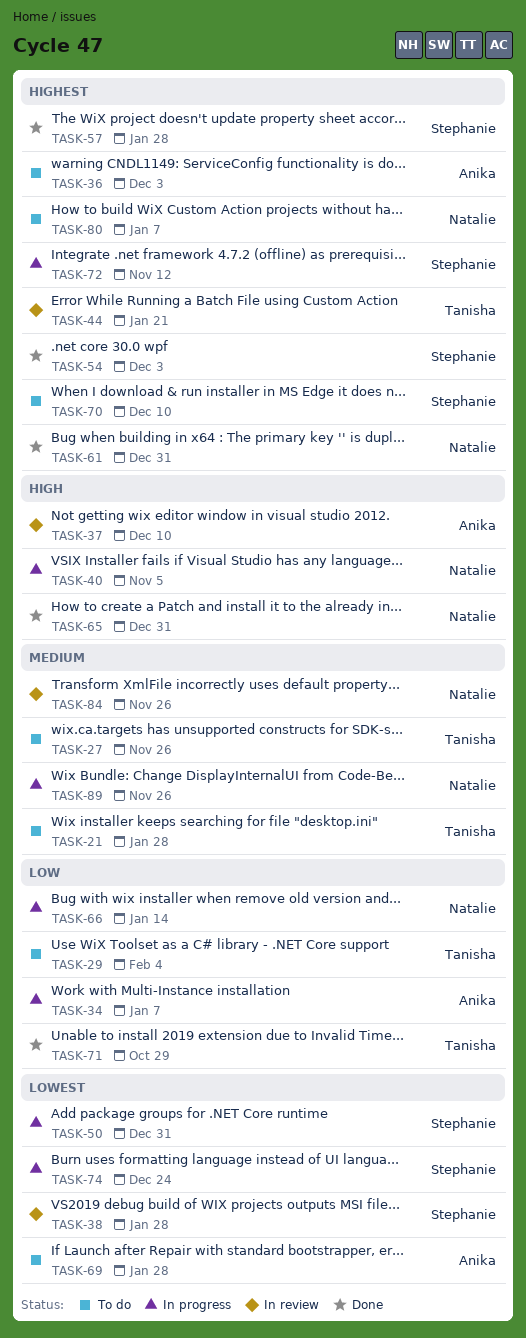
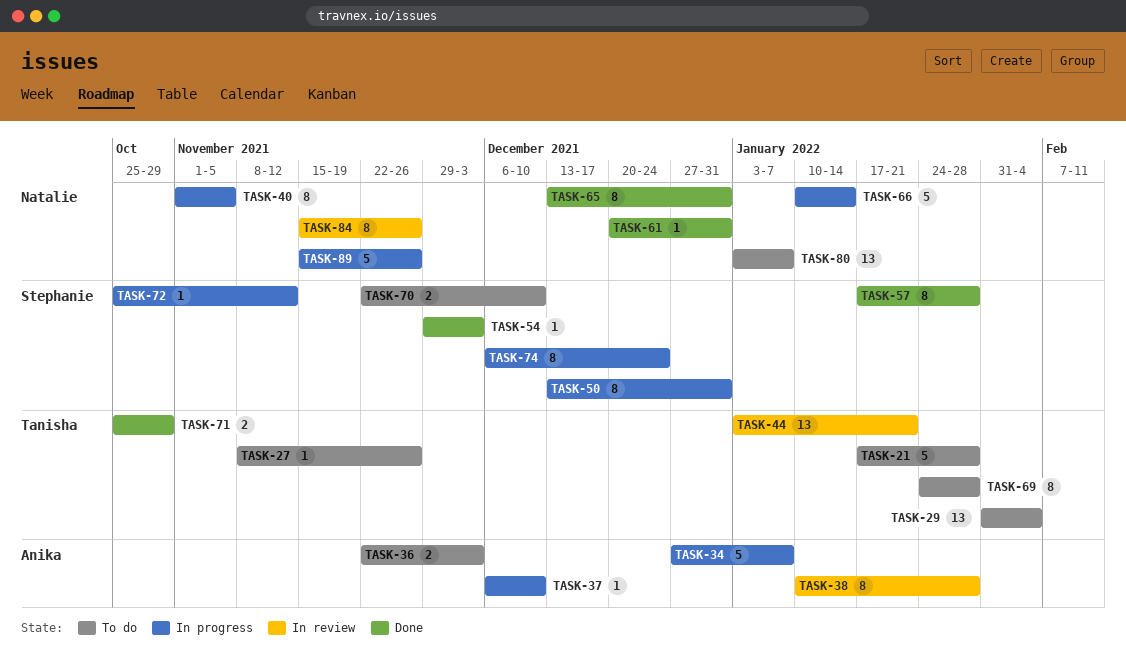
TASK-37, status: In review -> In progress
TASK-38, owner: Stephanie -> Anika
TASK-69, owner: Anika -> Tanisha

